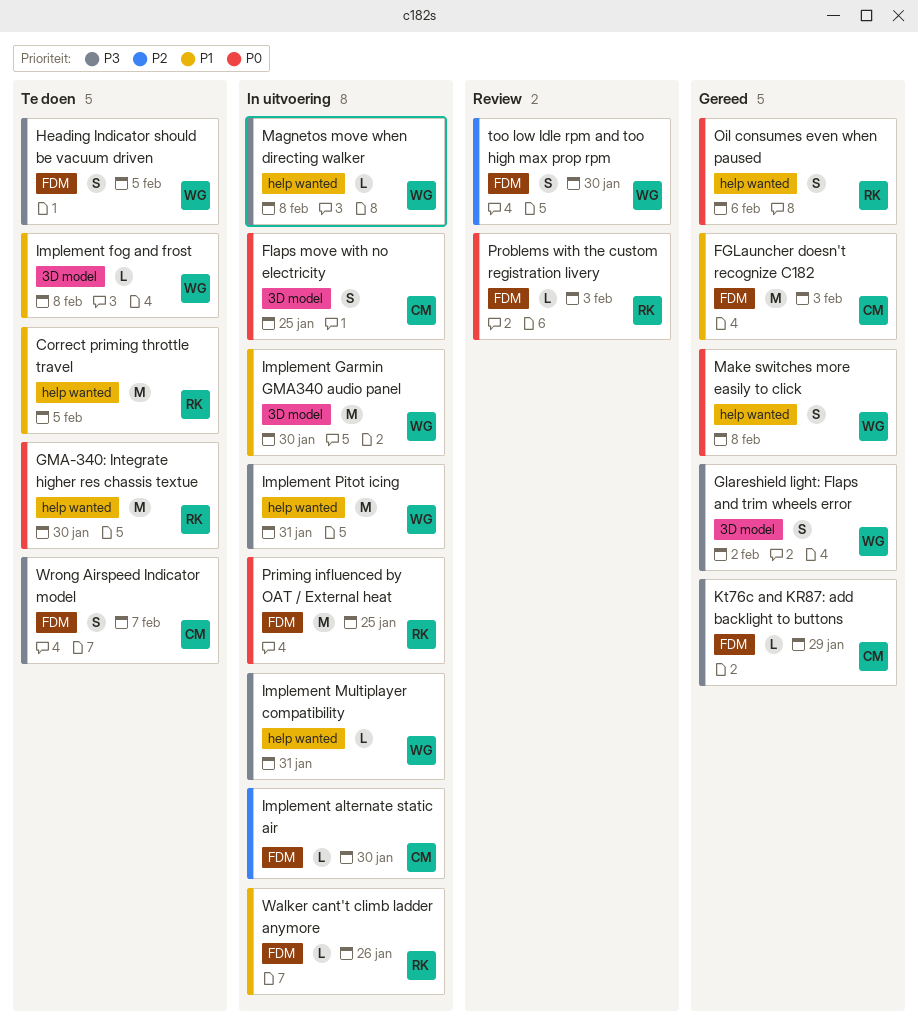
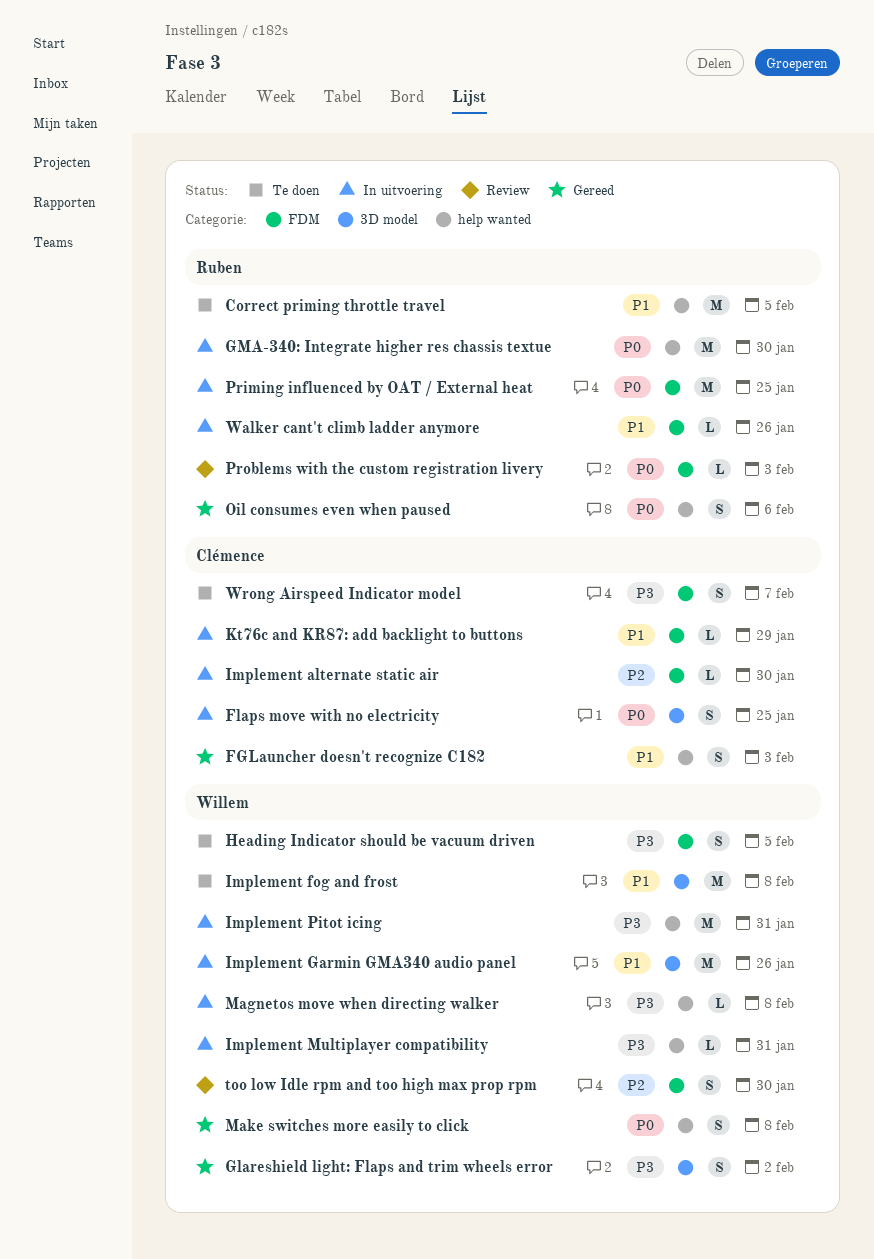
FGLauncher doesn't recognize C182, label: FDM -> help wanted
FGLauncher doesn't recognize C182, estimate: M -> S
GMA-340: Integrate higher res chassis textue, status: Te doen -> In uitvoering
Implement fog and frost, estimate: L -> M
Implement Garmin GMA340 audio panel, due: Jan 30 -> Jan 26
Kt76c and KR87: add backlight to buttons, status: Gereed -> In uitvoering
Kt76c and KR87: add backlight to buttons, priority: P3 -> P1

